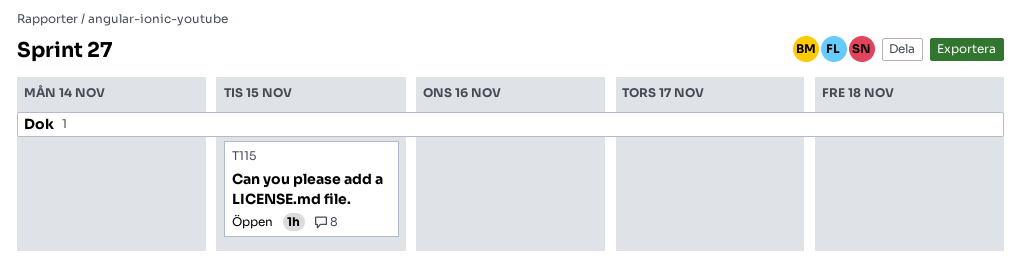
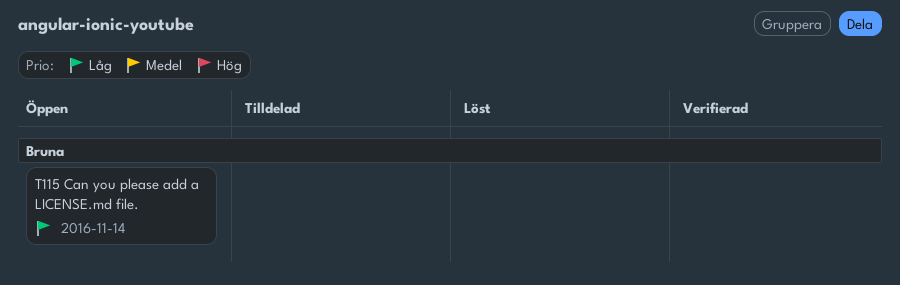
T115, due: Nov 15 -> Nov 14

